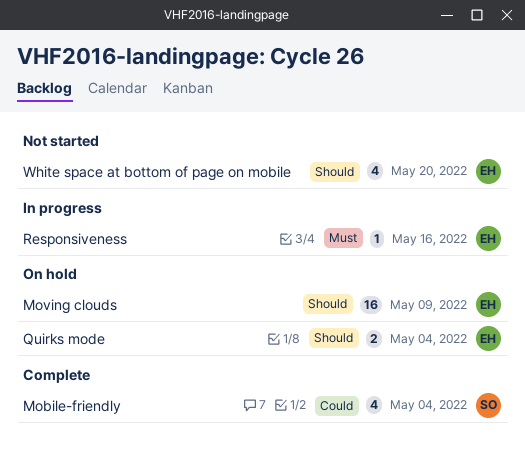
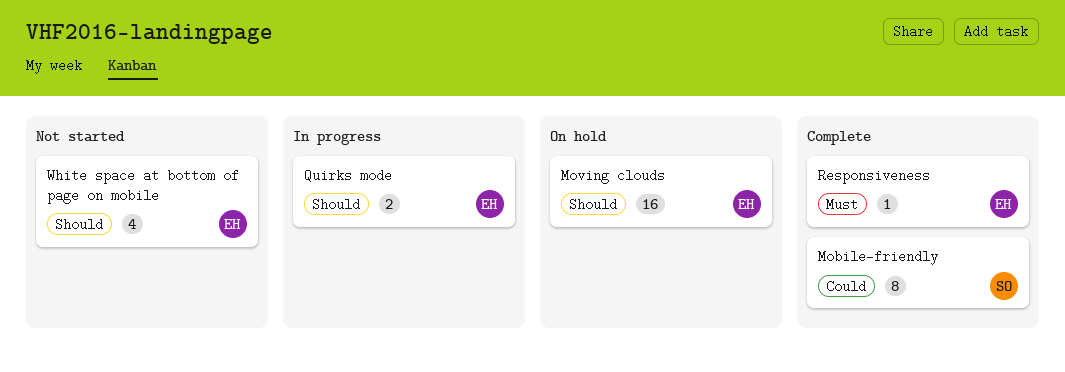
Mobile-friendly, estimate: 4 -> 8
Quirks mode, status: On hold -> In progress
Responsiveness, status: In progress -> Complete

